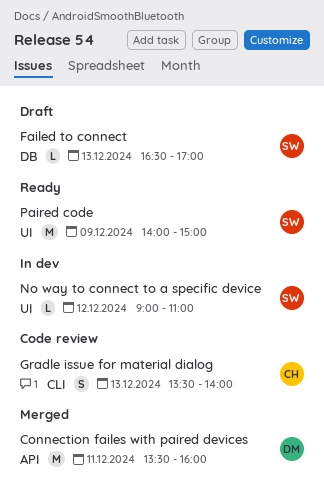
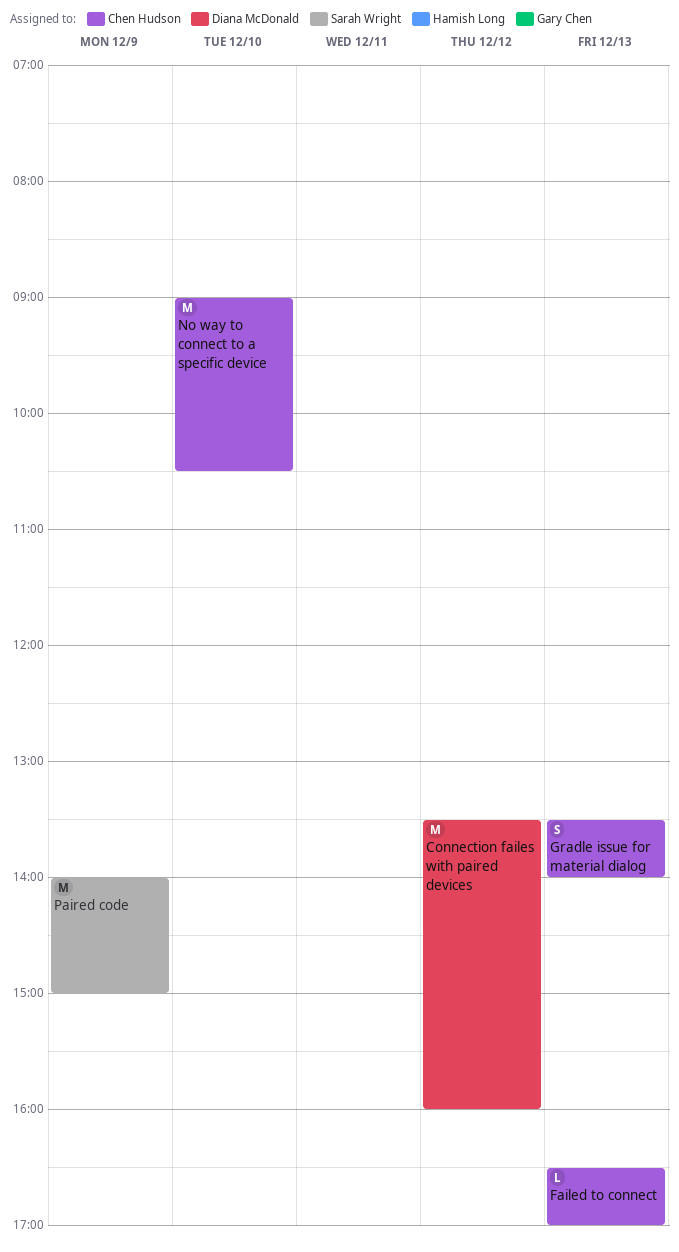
Connection failes with paired devices, day: Dec 11 -> Dec 12
Failed to connect, owner: Sarah Wright -> Chen Hudson
No way to connect to a specific device, owner: Sarah Wright -> Chen Hudson
No way to connect to a specific device, estimate: L -> M
No way to connect to a specific device, day: Dec 12 -> Dec 10
No way to connect to a specific device, ends: 11:00 -> 10:30

